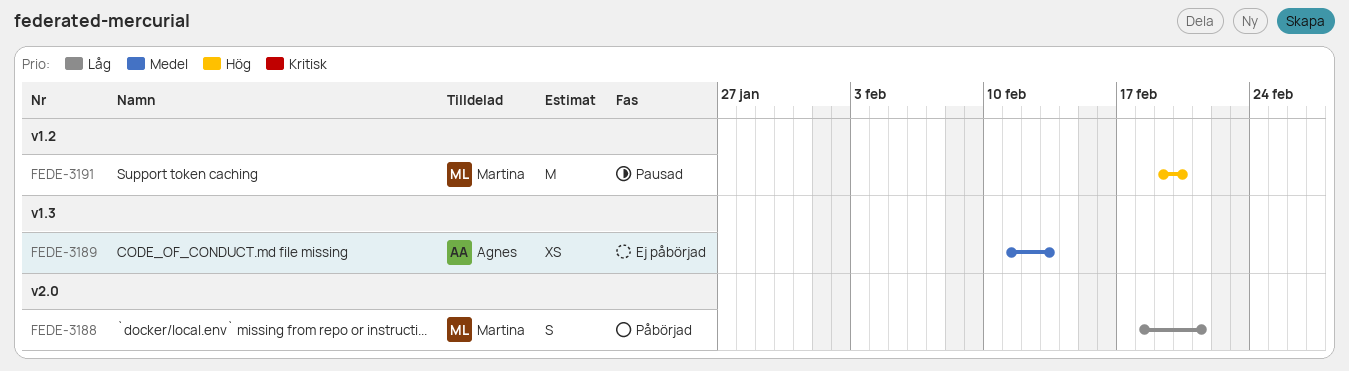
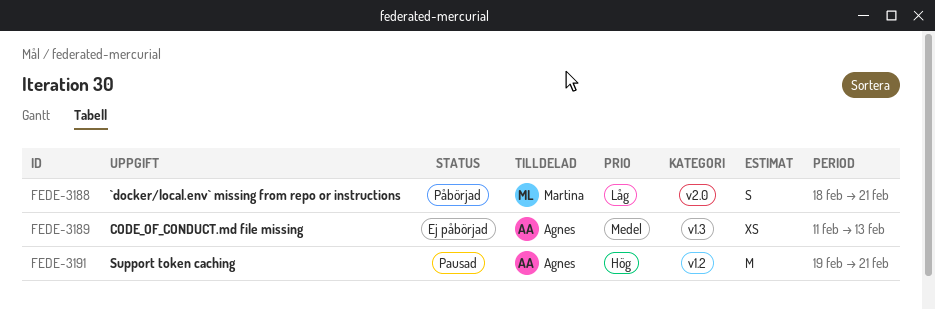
FEDE-3191, owner: Martina -> Agnes
FEDE-3191, due: Feb 20 -> Feb 21

